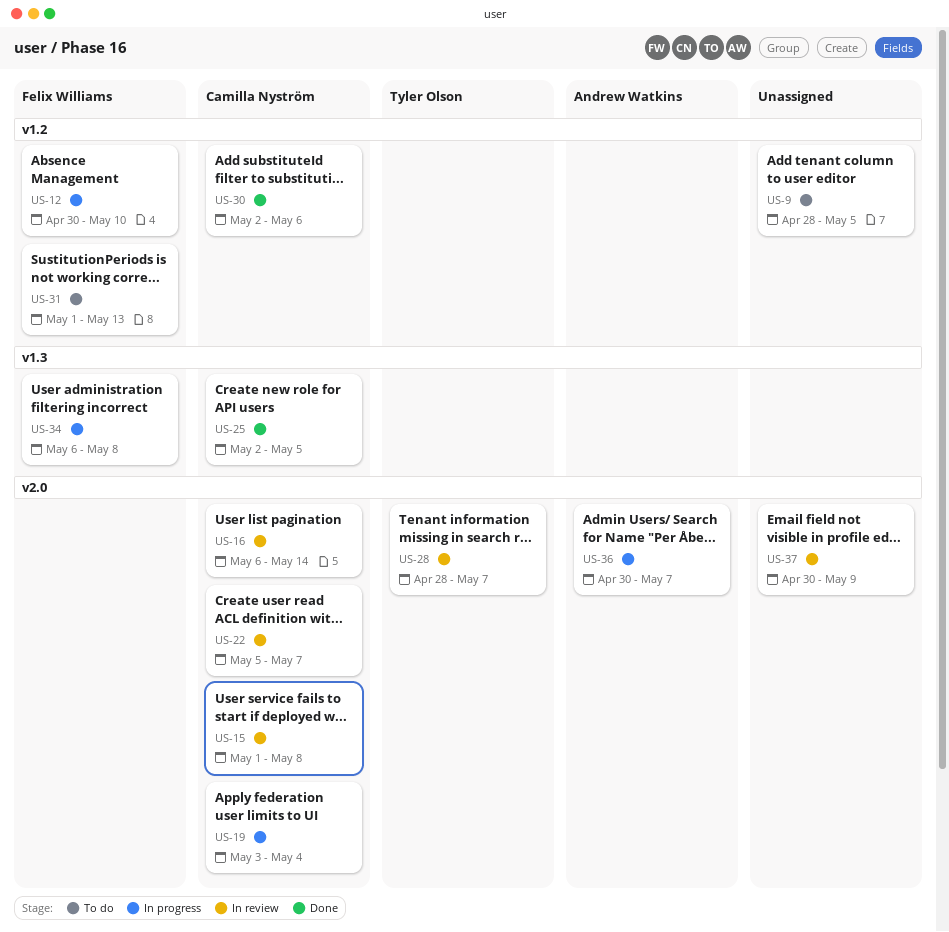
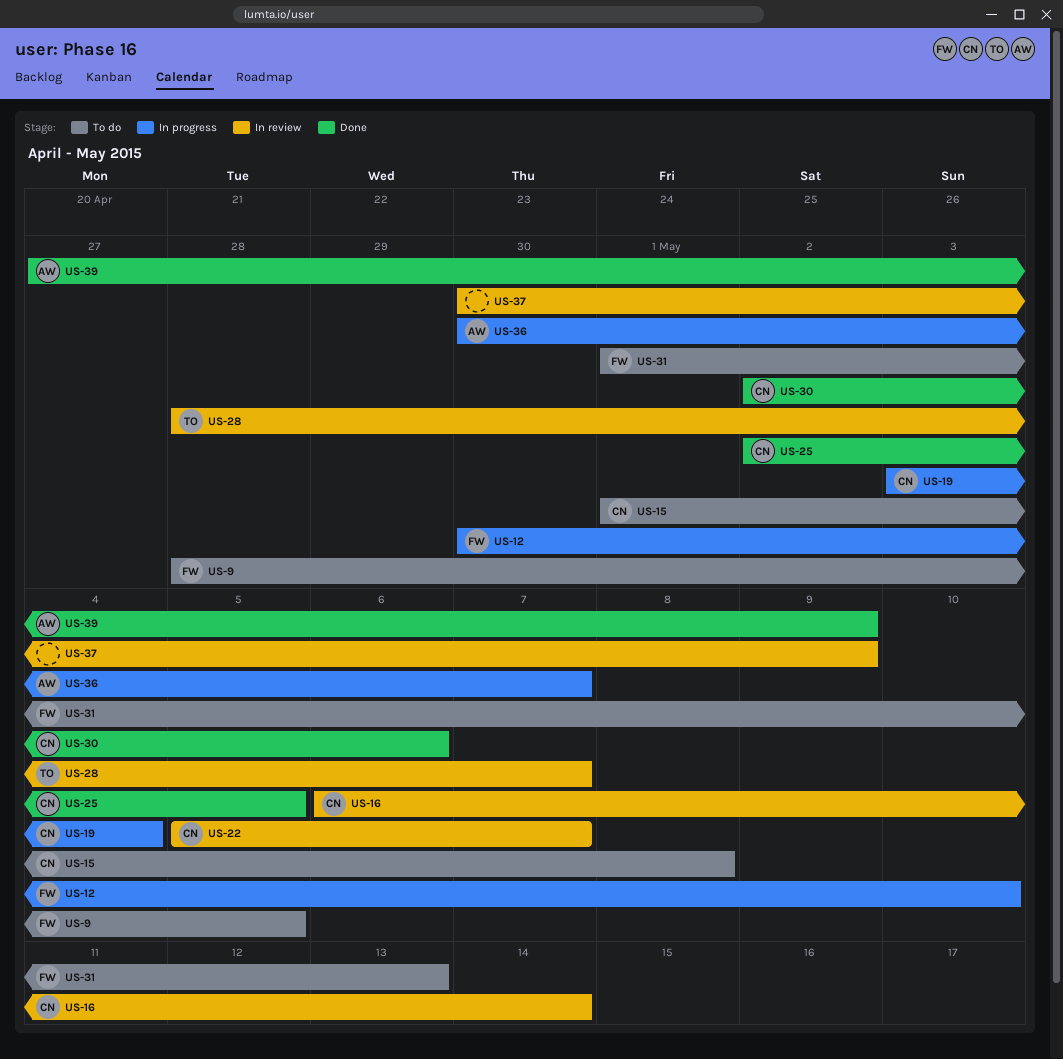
US-9, owner: none -> Felix Williams
US-15, status: In review -> To do
US-34: present -> none
US-39: none -> present

